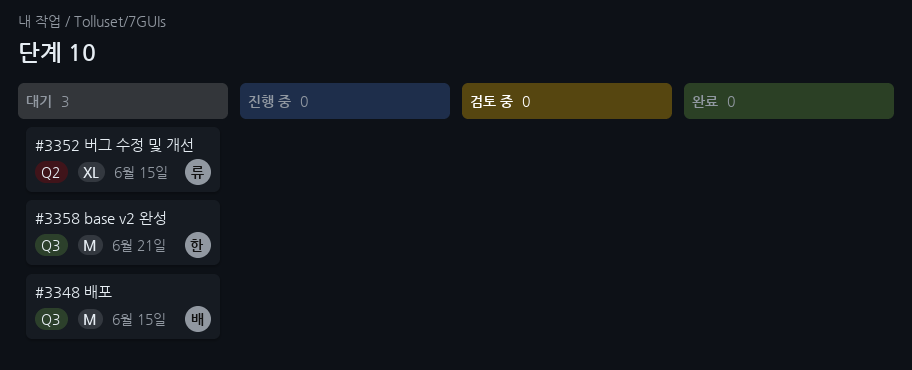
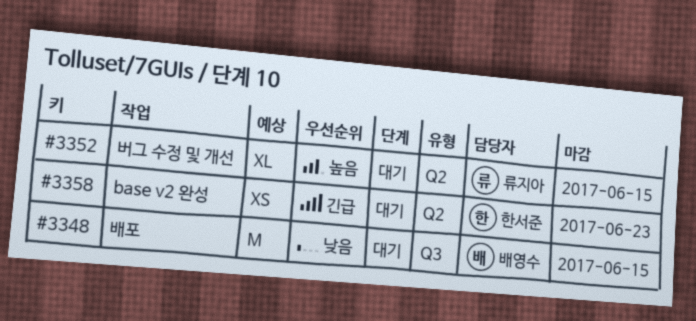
#3358, label: Q3 -> Q2
#3358, estimate: M -> XS
#3358, due: Jun 21 -> Jun 23

